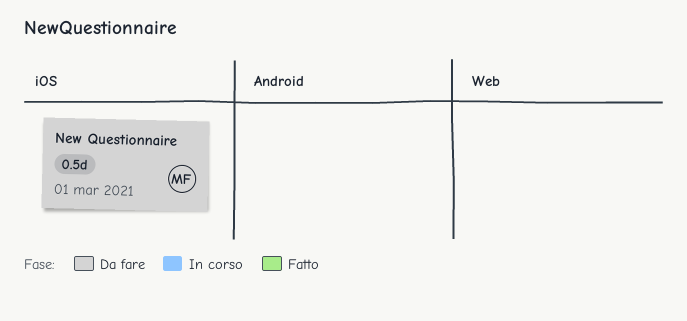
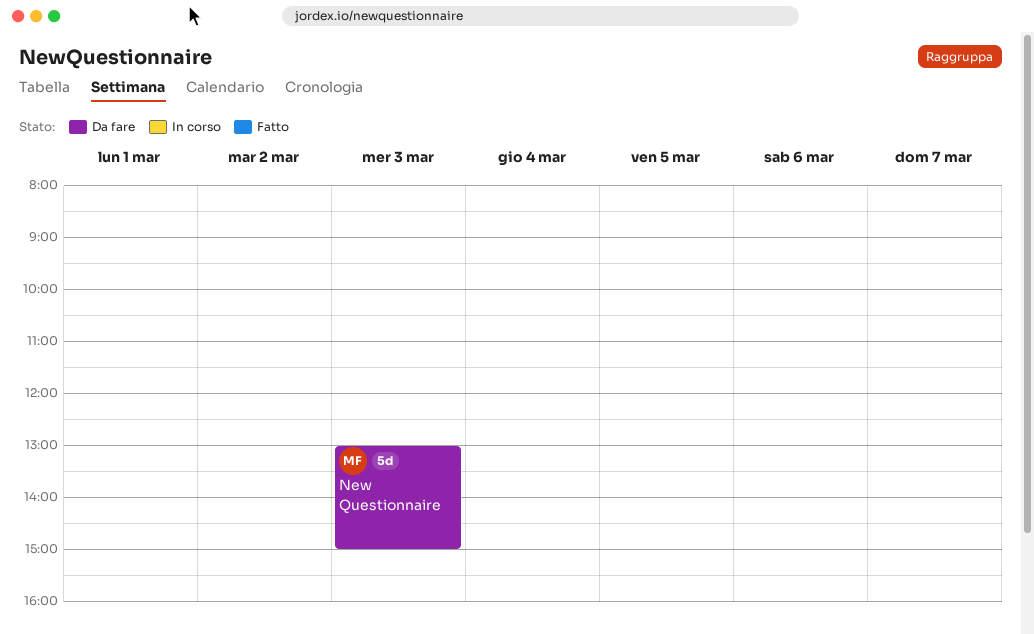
New Questionnaire, estimate: 0.5d -> 5d
New Questionnaire, day: Mar 1 -> Mar 3

